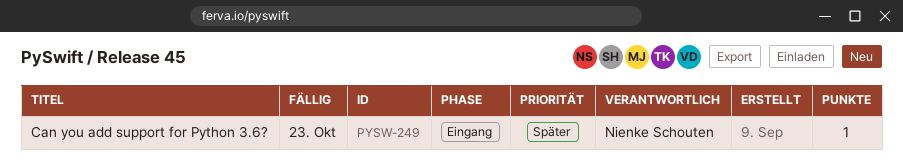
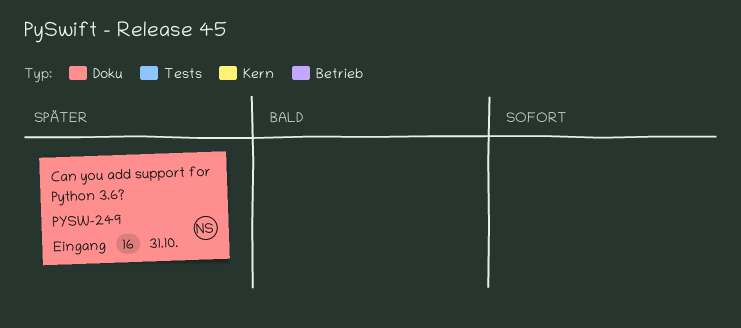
PYSW-249, estimate: 1 -> 16
PYSW-249, due: Oct 23 -> Oct 31

